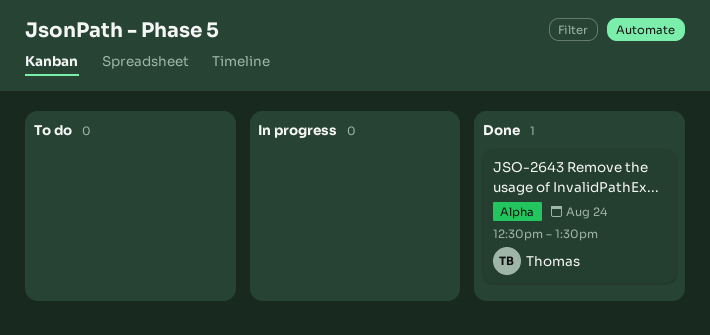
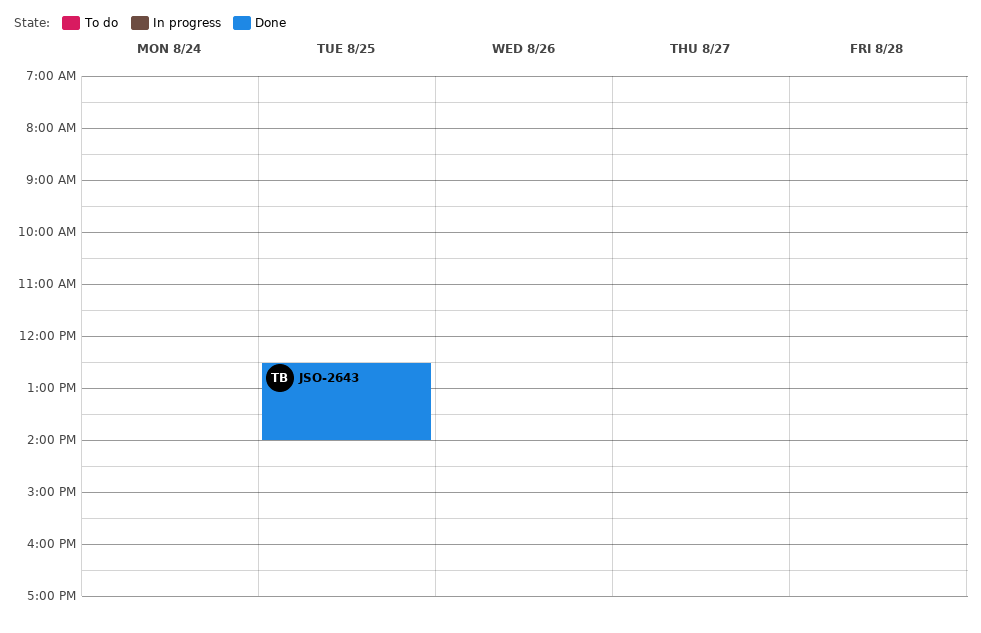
JSO-2643, day: Aug 24 -> Aug 25
JSO-2643, ends: 13:30 -> 14:00

